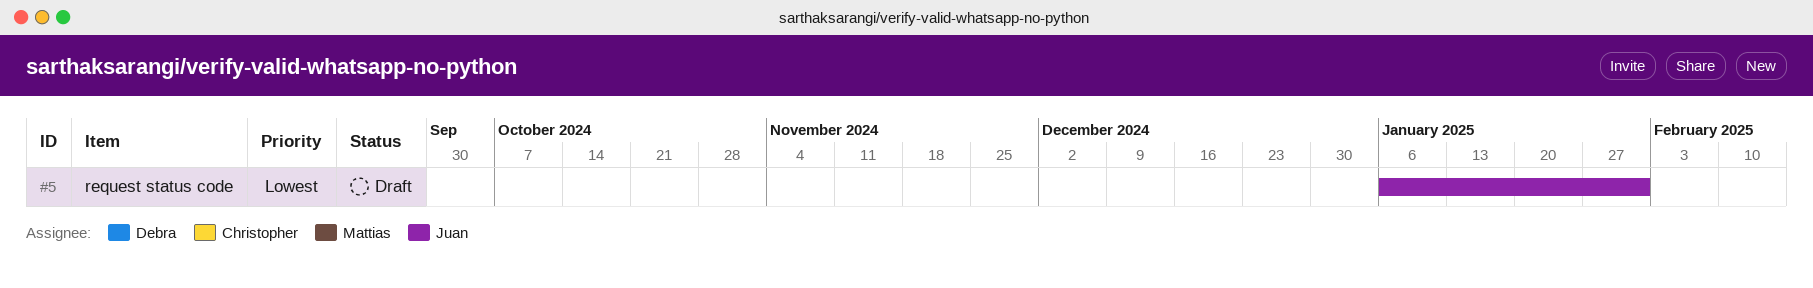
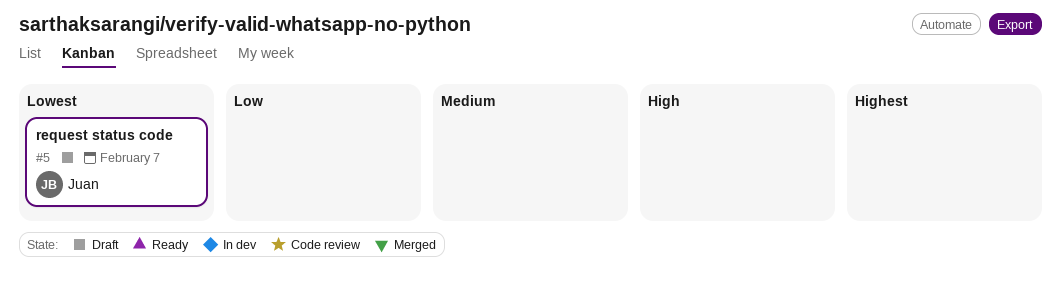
#5, due: Jan 31 -> Feb 7

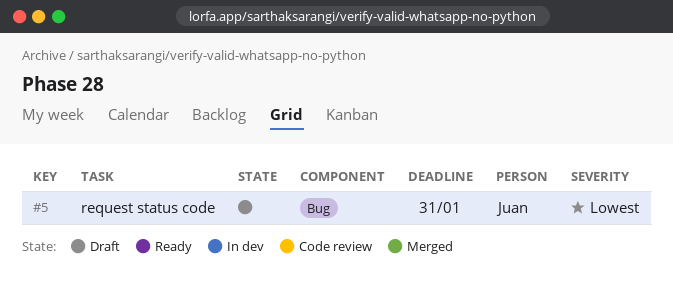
#5, due: Feb 7 -> Jan 31

